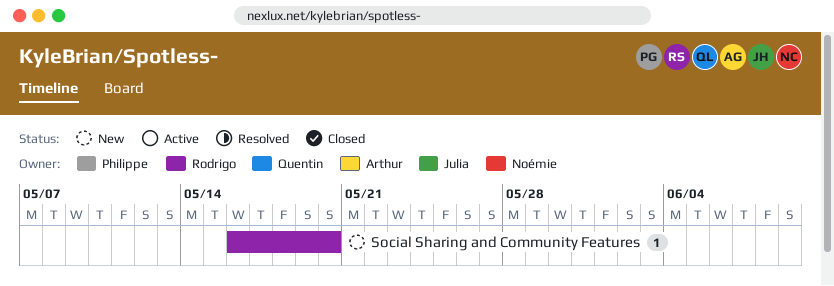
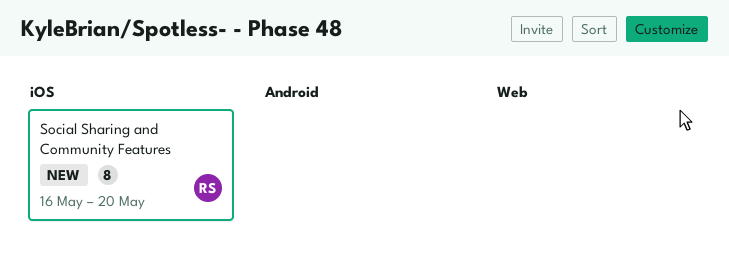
Social Sharing and Community Features, estimate: 1 -> 8

